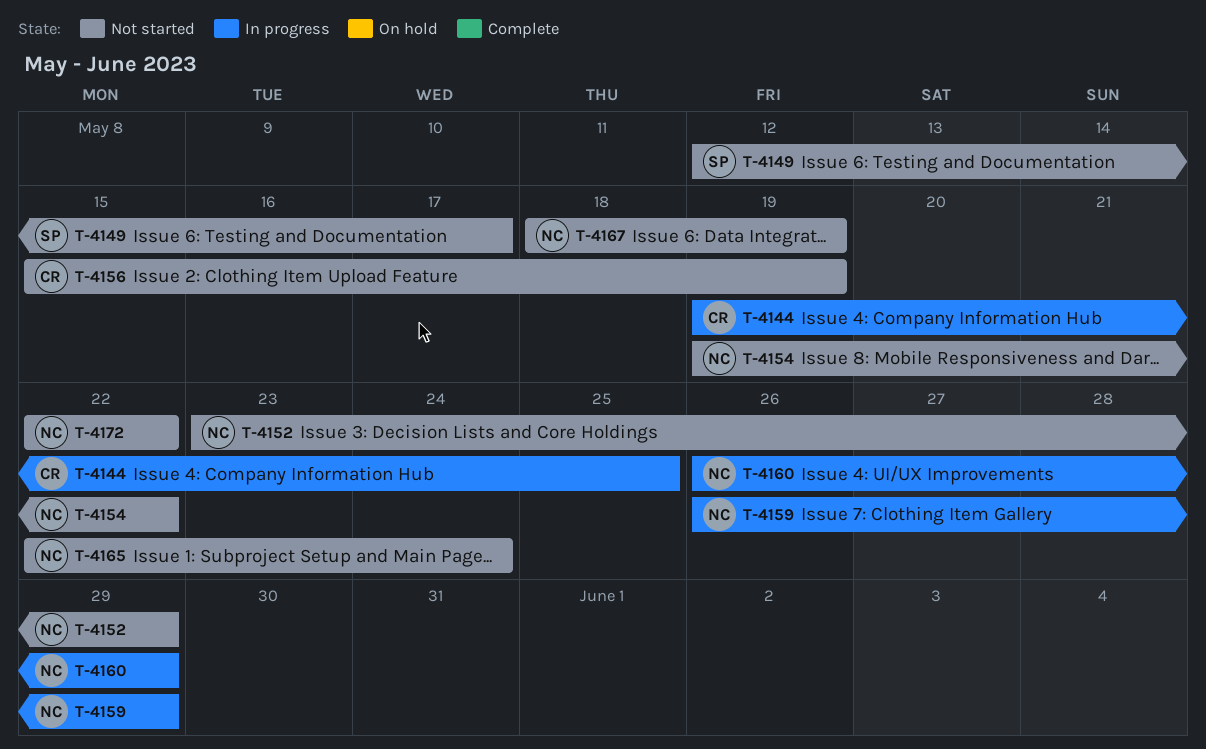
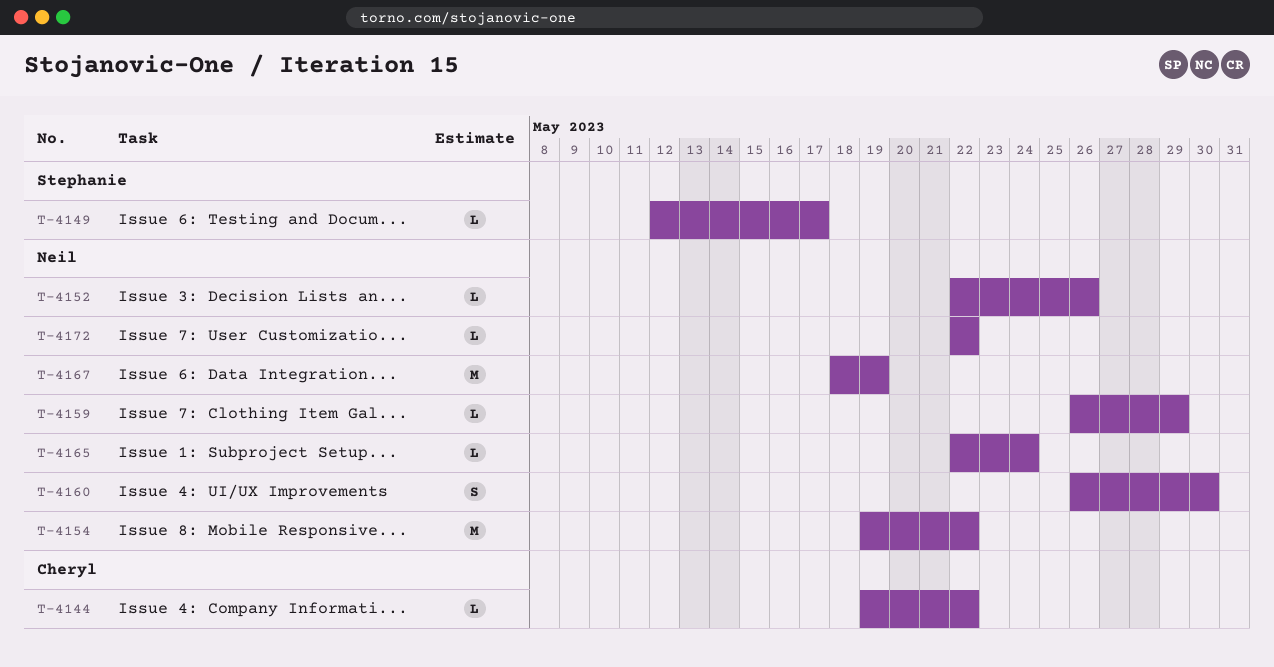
T-4144, due: May 25 -> May 22
T-4152, start: May 23 -> May 22
T-4152, due: May 29 -> May 26
T-4156: present -> none
T-4160, due: May 29 -> May 30

